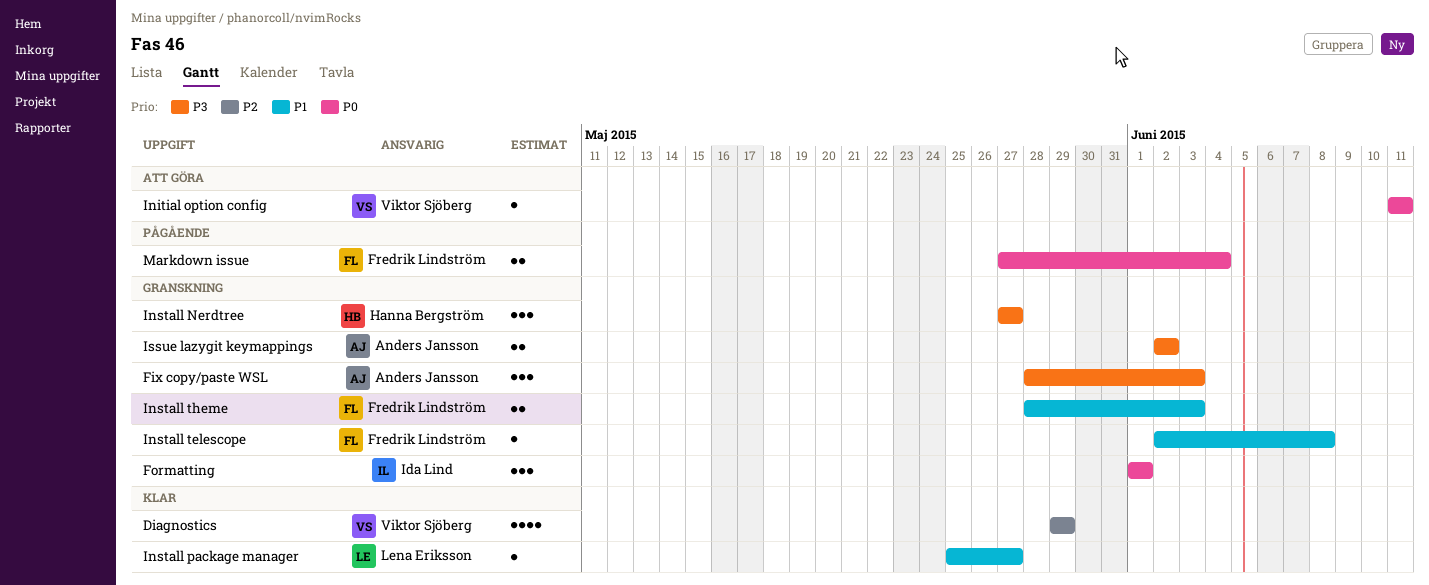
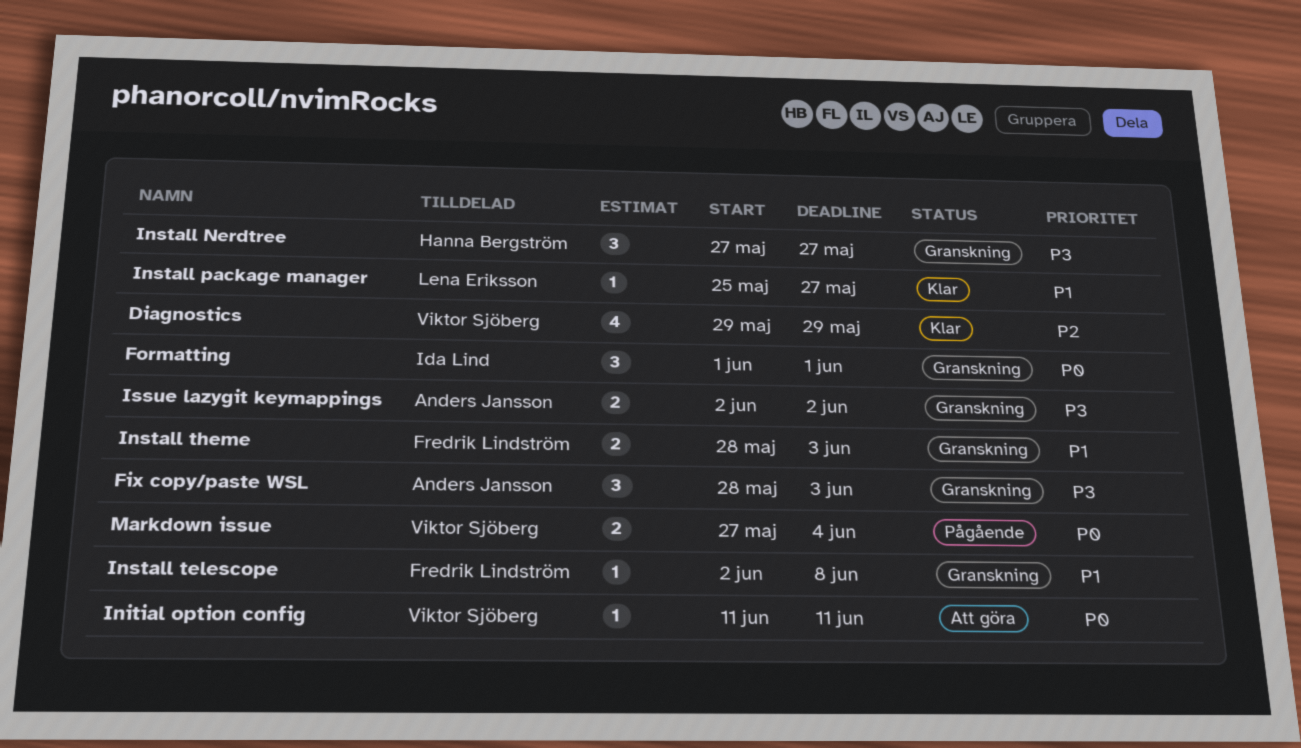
Markdown issue, owner: Fredrik Lindström -> Viktor Sjöberg

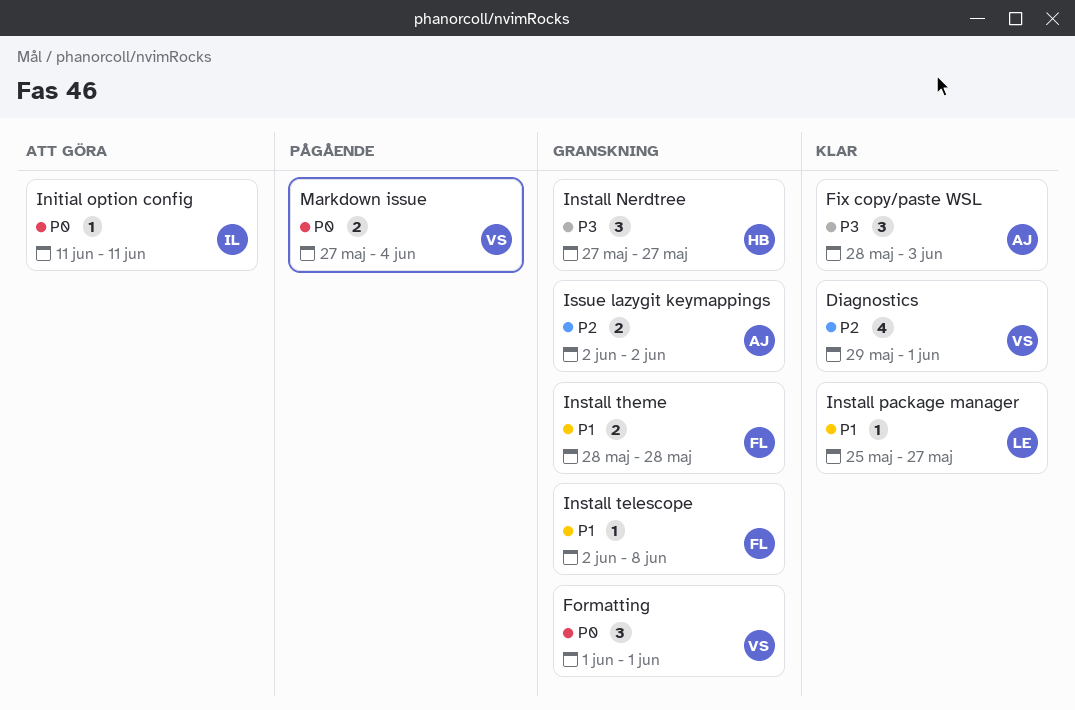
Diagnostics, due: May 29 -> Jun 1
Fix copy/paste WSL, status: Granskning -> Klar
Formatting, owner: Ida Lind -> Viktor Sjöberg
Initial option config, owner: Viktor Sjöberg -> Ida Lind
Install theme, due: Jun 3 -> May 28
Issue lazygit keymappings, priority: P3 -> P2

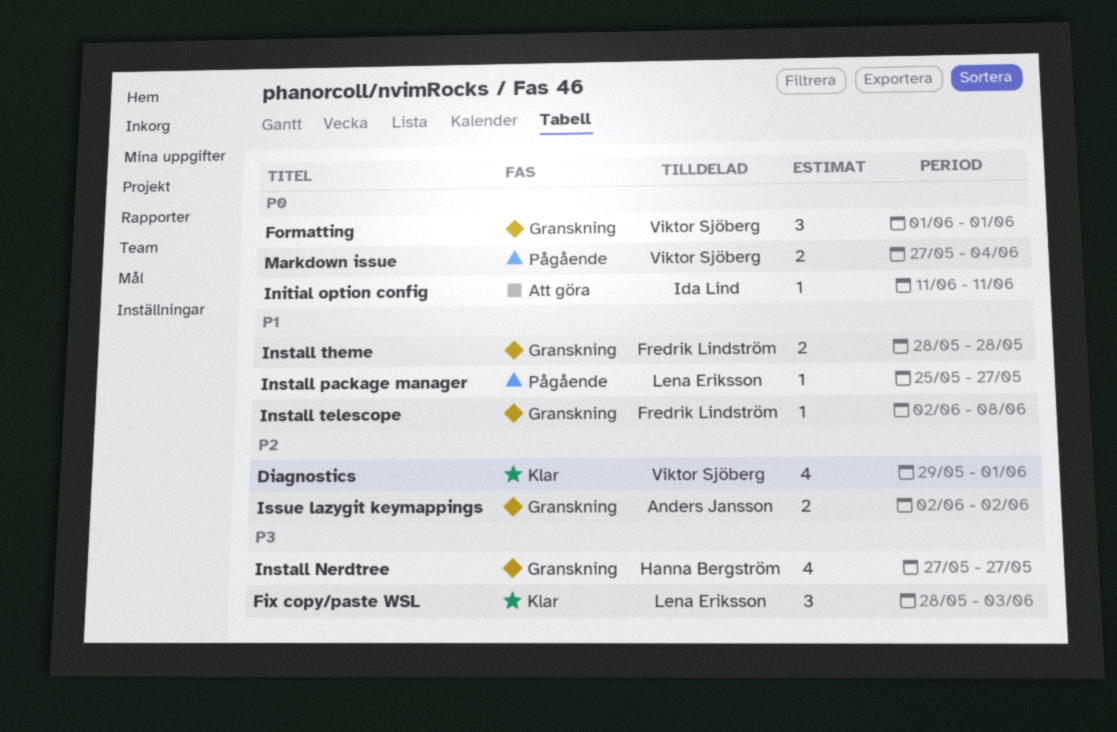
Fix copy/paste WSL, owner: Anders Jansson -> Lena Eriksson
Install Nerdtree, estimate: 3 -> 4
Install package manager, status: Klar -> Pågående

